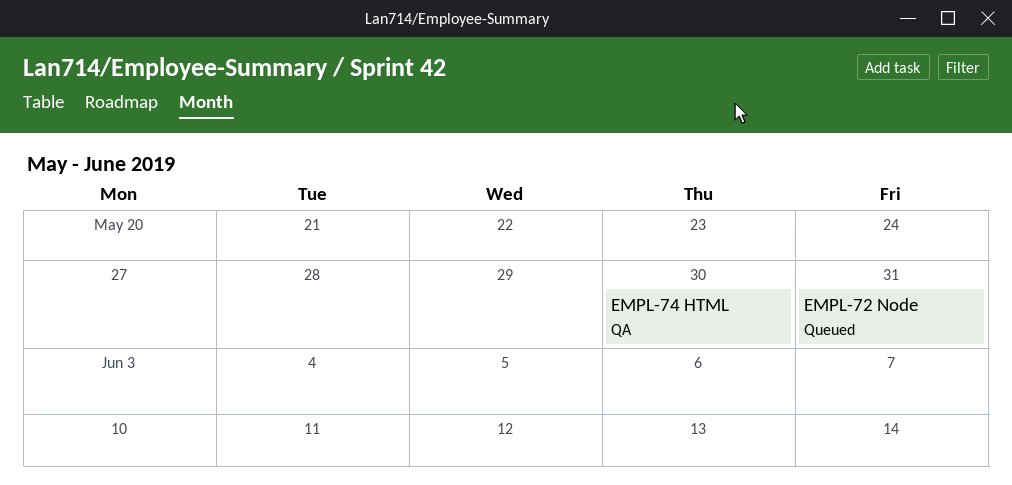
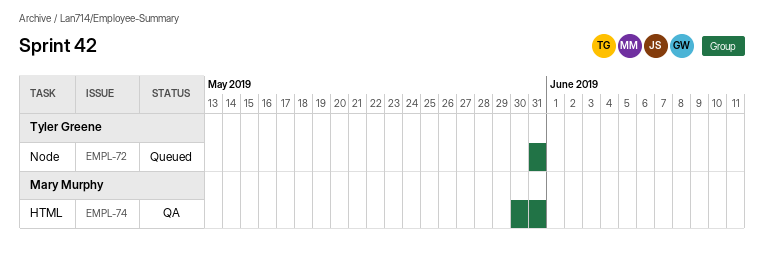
EMPL-74, due: May 30 -> May 31

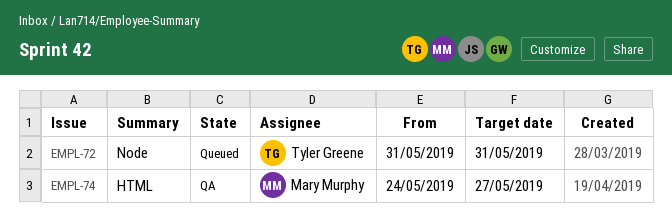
EMPL-74, start: May 30 -> May 24
EMPL-74, due: May 31 -> May 27

